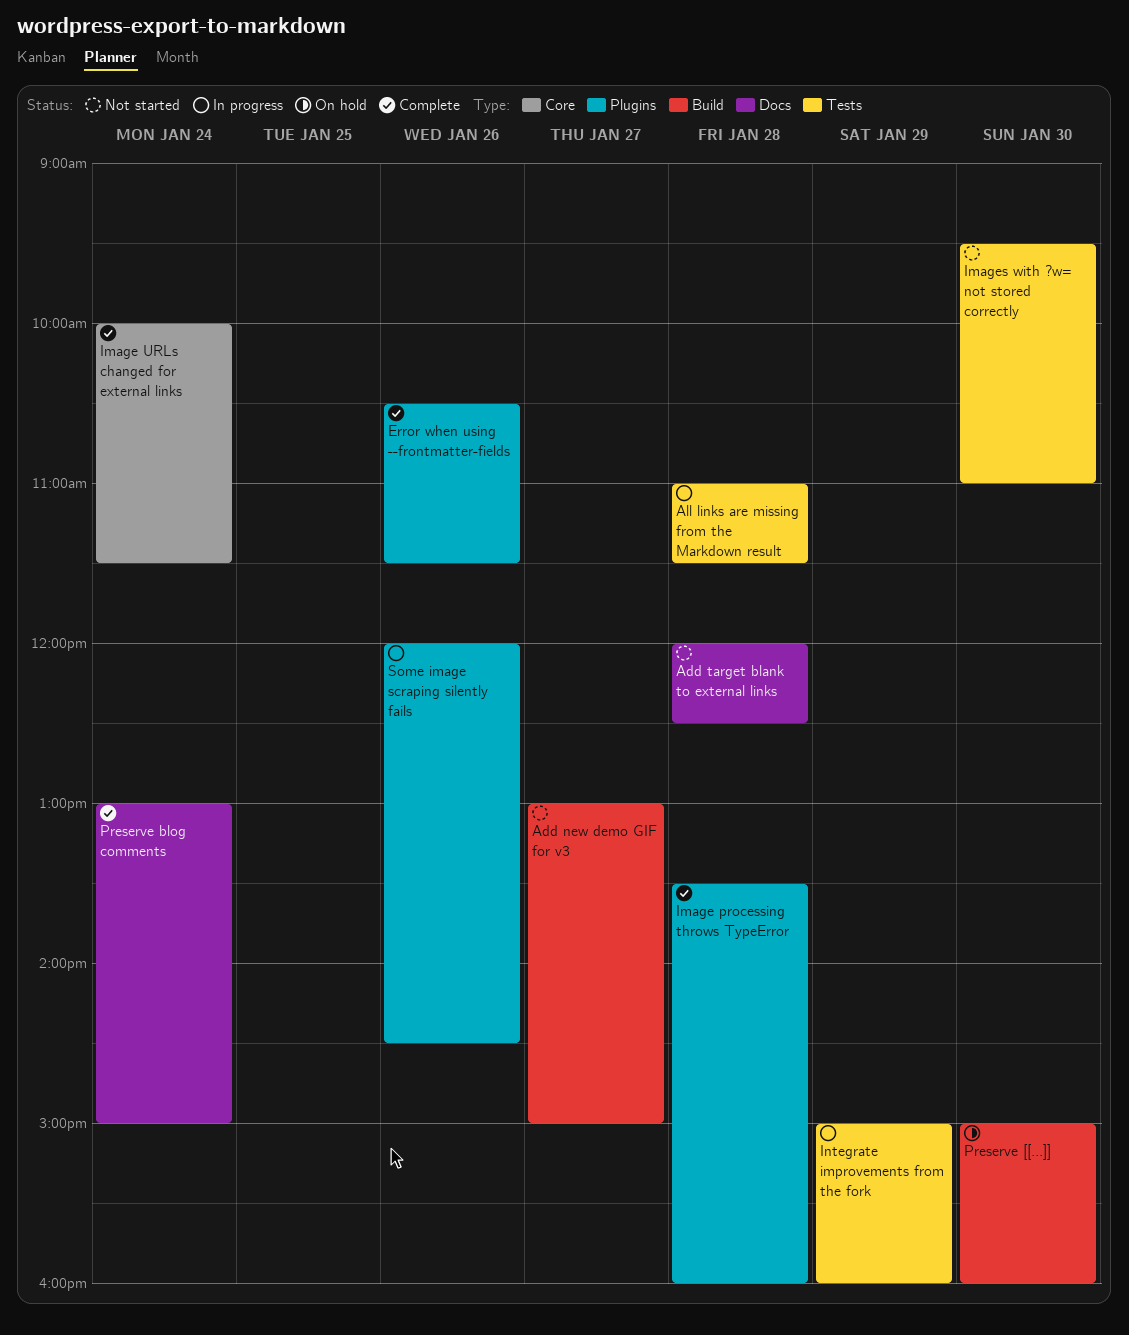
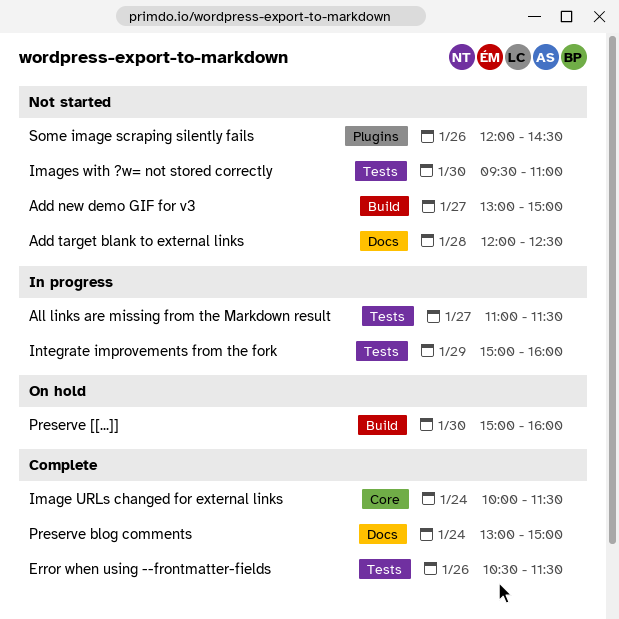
All links are missing from the Markdown result, day: Jan 28 -> Jan 27
Error when using --frontmatter-fields, label: Plugins -> Tests
Image processing throws TypeError: present -> none
Some image scraping silently fails, status: In progress -> Not started

